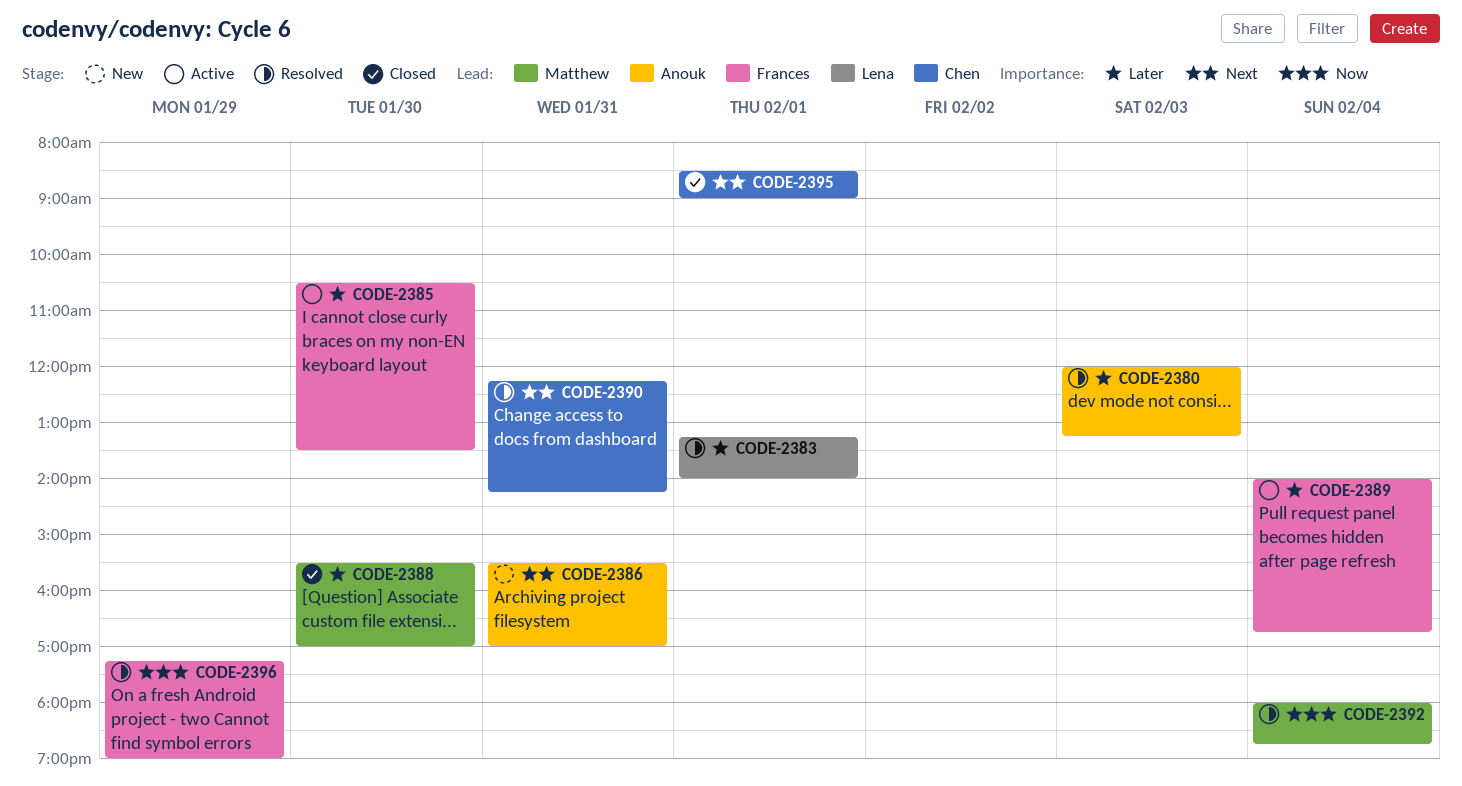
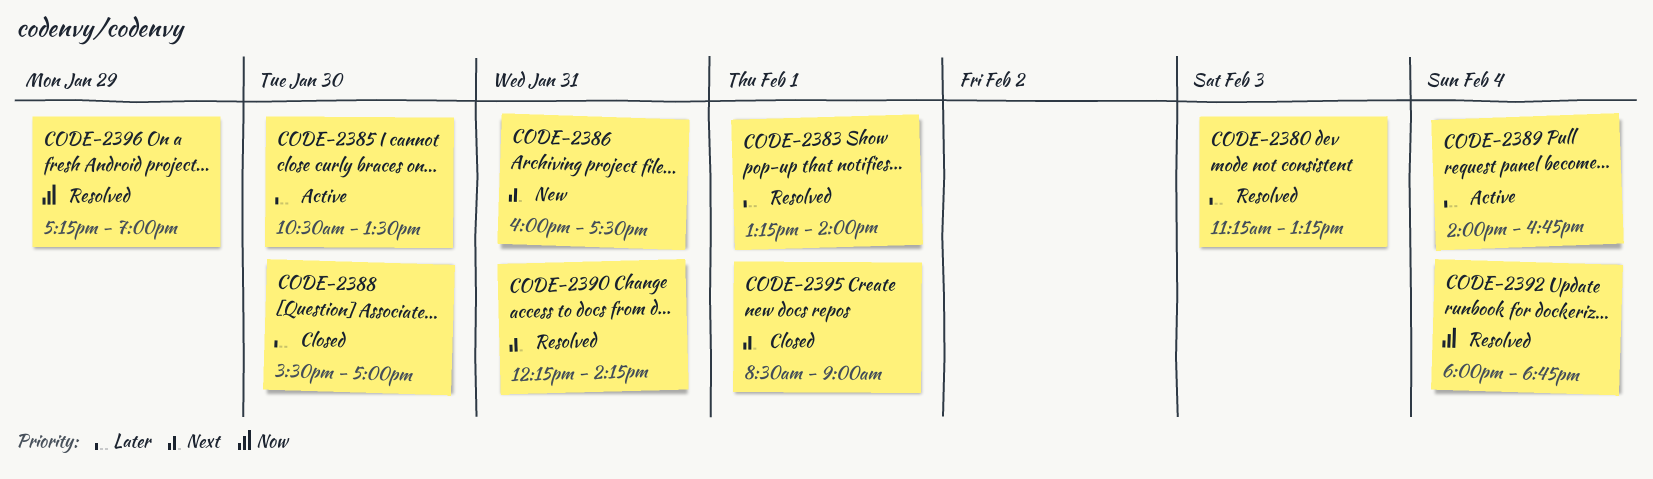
CODE-2380, begins: 12:00 -> 11:15
CODE-2386, begins: 15:30 -> 16:00
CODE-2386, ends: 17:00 -> 17:30

